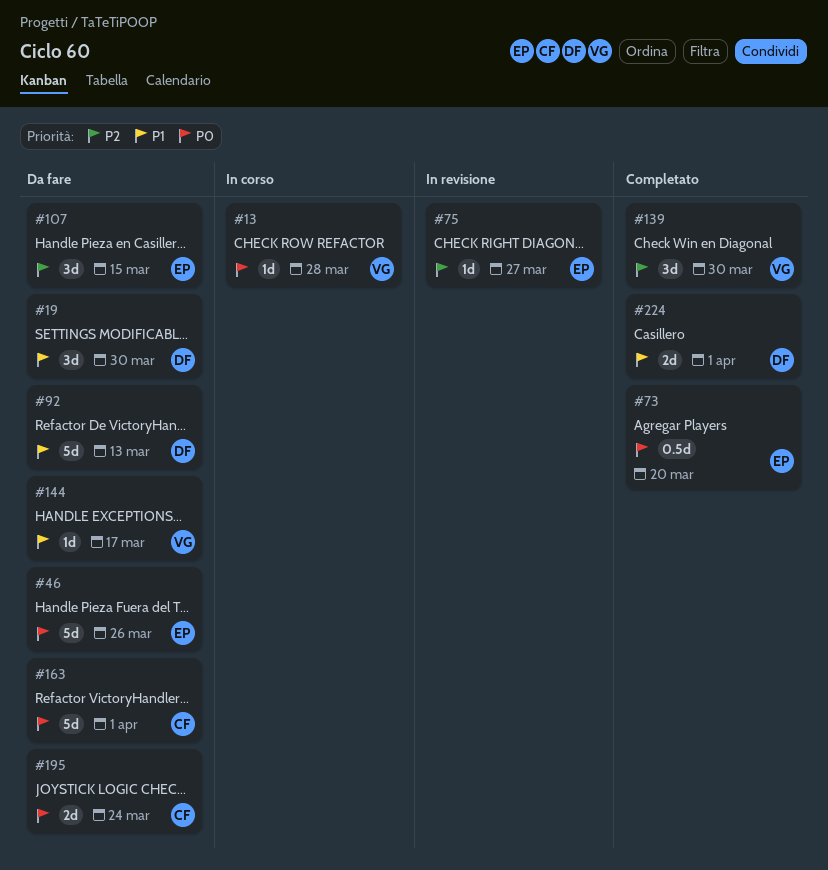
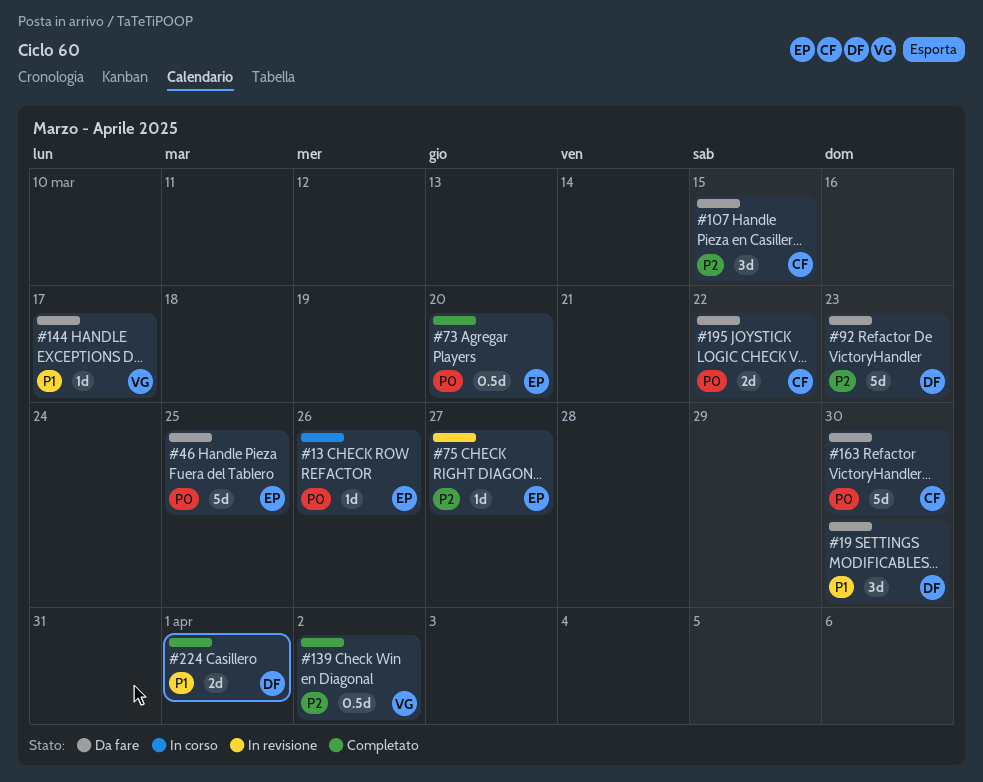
#13, owner: VG -> EP
#13, due: Mar 28 -> Mar 26
#46, due: Mar 26 -> Mar 25
#92, priority: P1 -> P2
#92, due: Mar 13 -> Mar 23
#107, owner: EP -> CF
#139, estimate: 3d -> 0.5d
#139, due: Mar 30 -> Apr 2
#163, due: Apr 1 -> Mar 30
#195, due: Mar 24 -> Mar 22

